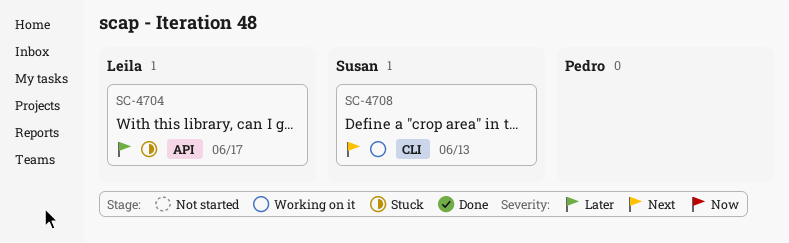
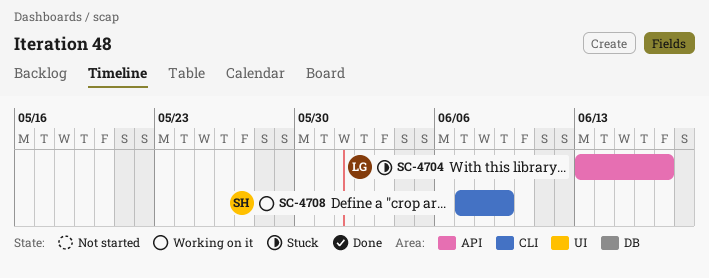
SC-4708, due: Jun 13 -> Jun 9

